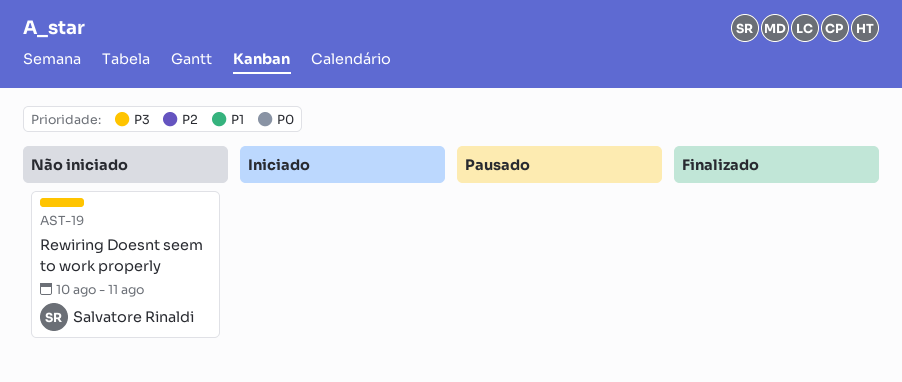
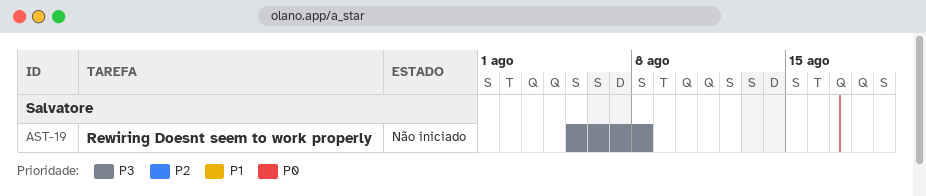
AST-19, start: Aug 10 -> Aug 5
AST-19, due: Aug 11 -> Aug 8

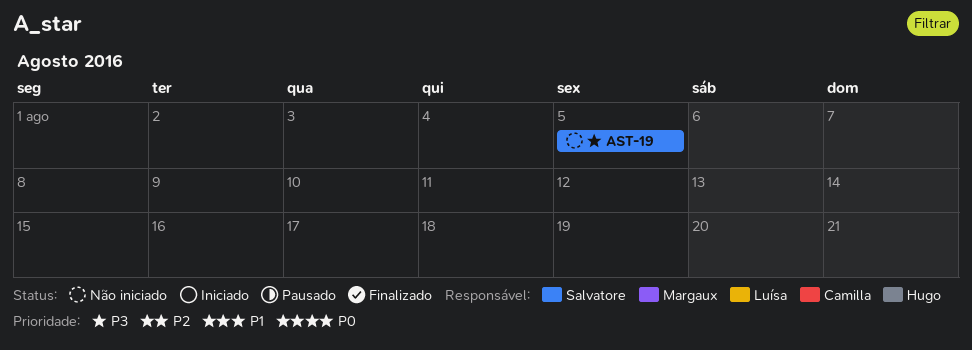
AST-19, due: Aug 8 -> Aug 5

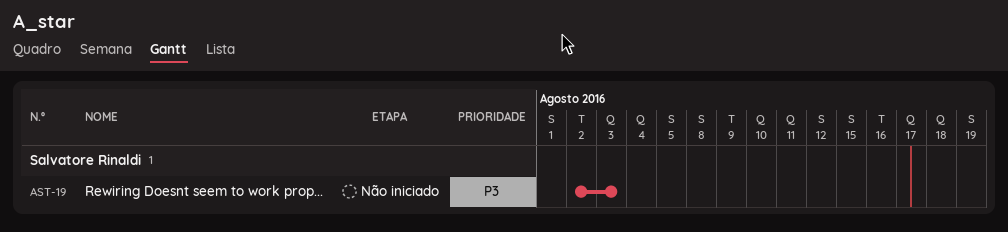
AST-19, start: Aug 5 -> Aug 2
AST-19, due: Aug 5 -> Aug 3

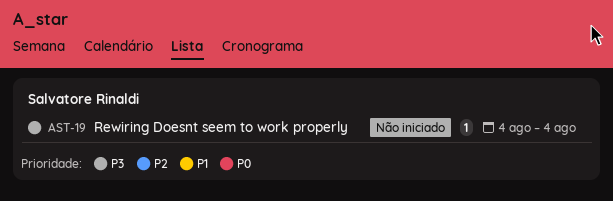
AST-19, start: Aug 2 -> Aug 4
AST-19, due: Aug 3 -> Aug 4

